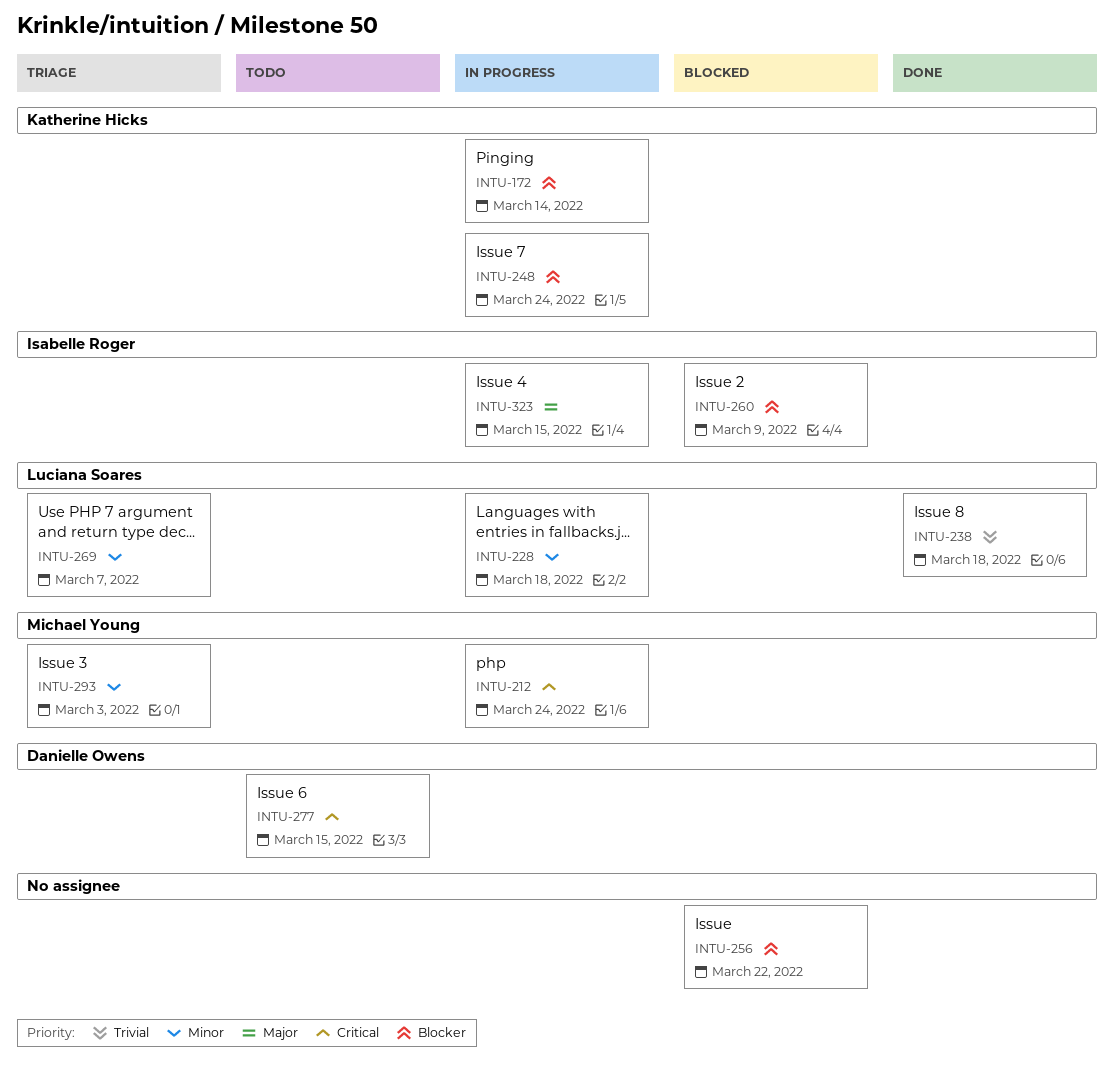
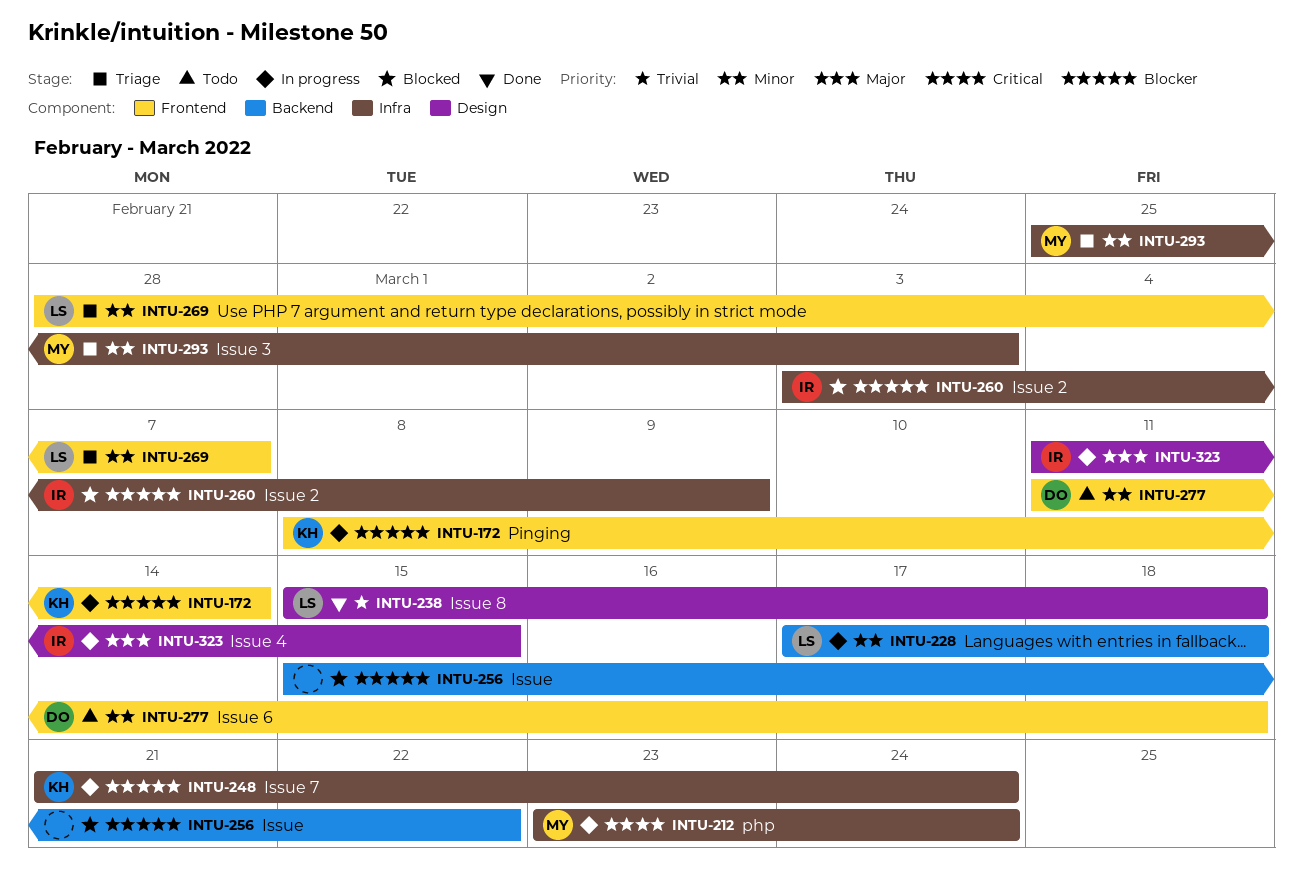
INTU-277, priority: Critical -> Minor
INTU-277, due: Mar 15 -> Mar 18

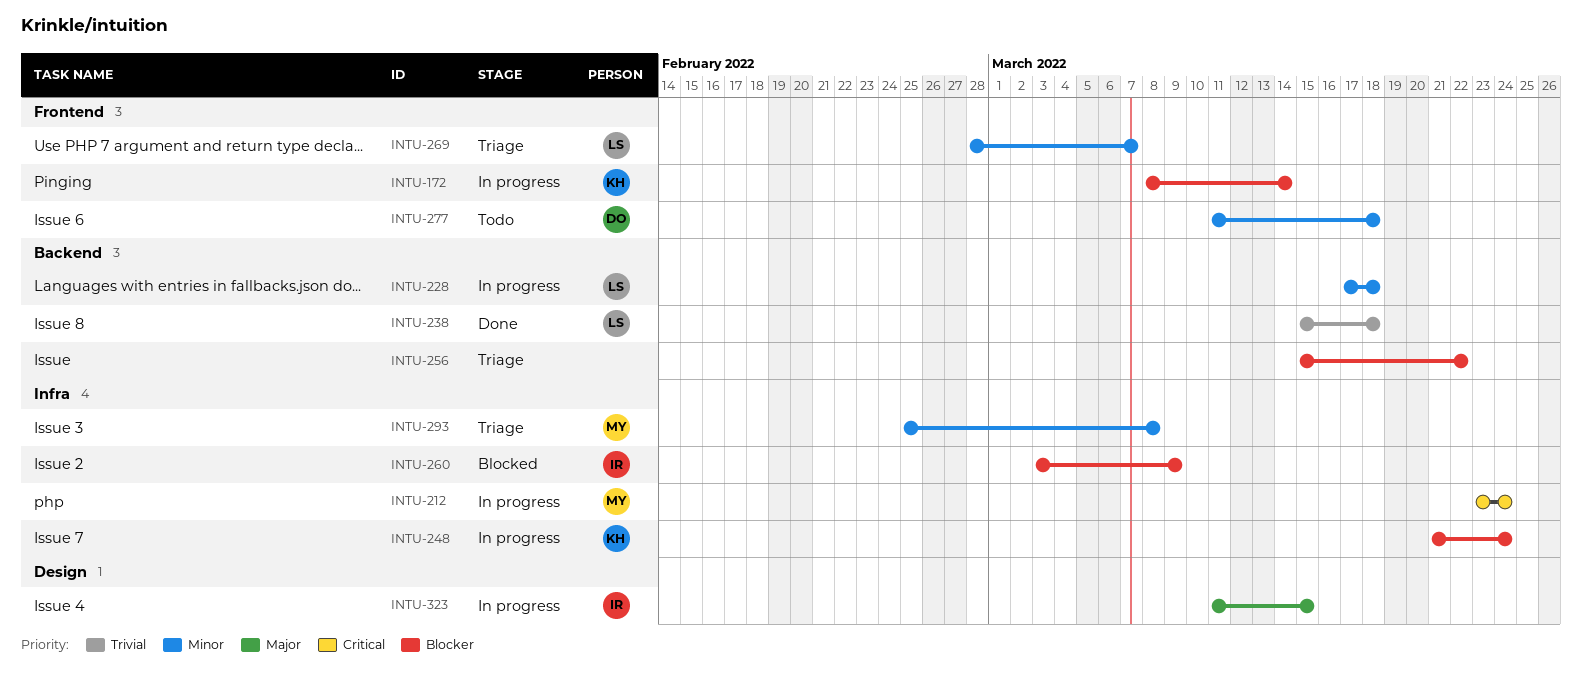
INTU-238, label: Design -> Backend
INTU-256, status: Blocked -> Triage
INTU-293, due: Mar 3 -> Mar 8

